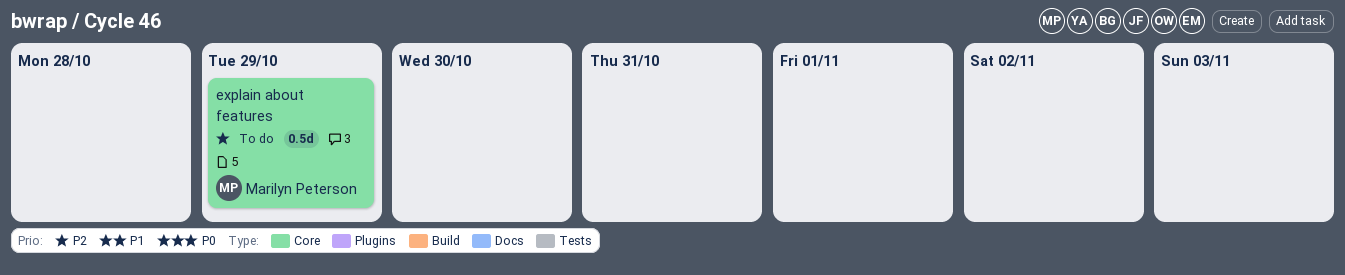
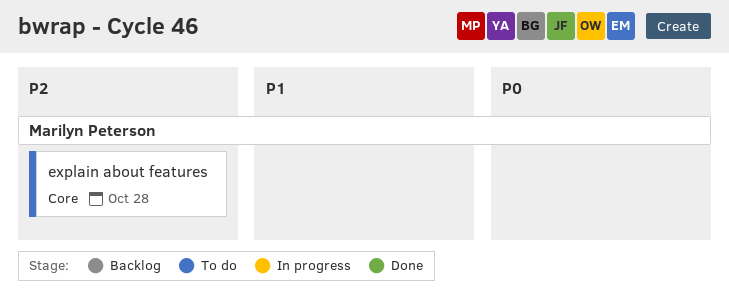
explain about features, due: Oct 29 -> Oct 28

